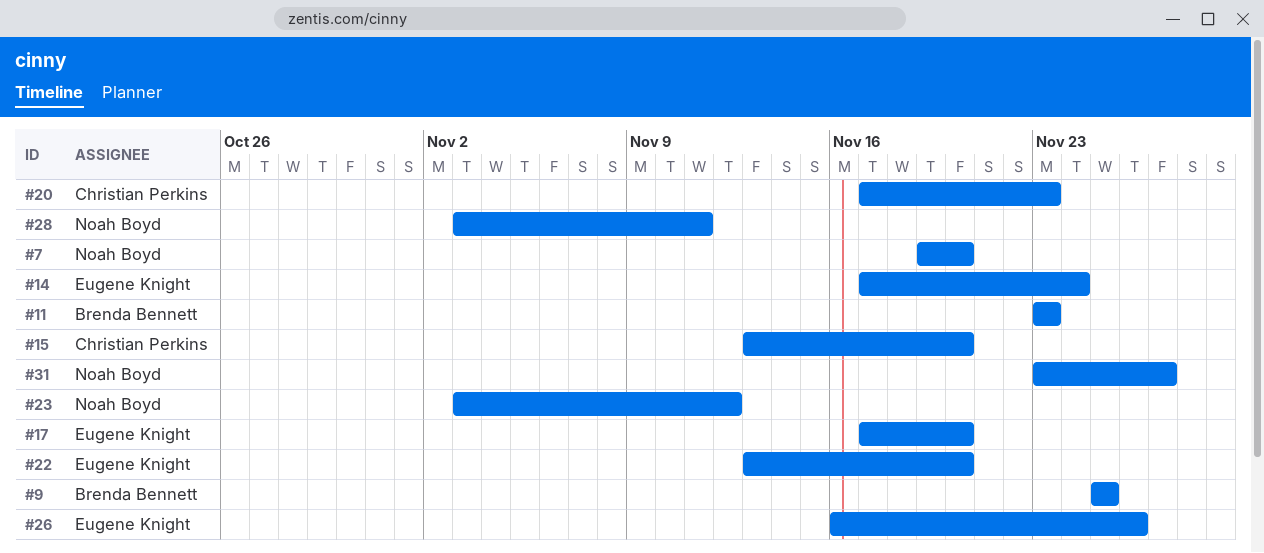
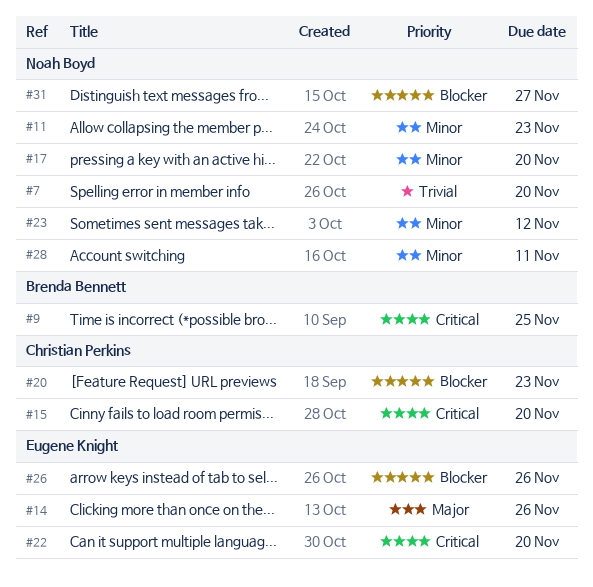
#11, owner: Brenda Bennett -> Noah Boyd
#14, due: Nov 24 -> Nov 26
#17, owner: Eugene Knight -> Noah Boyd

